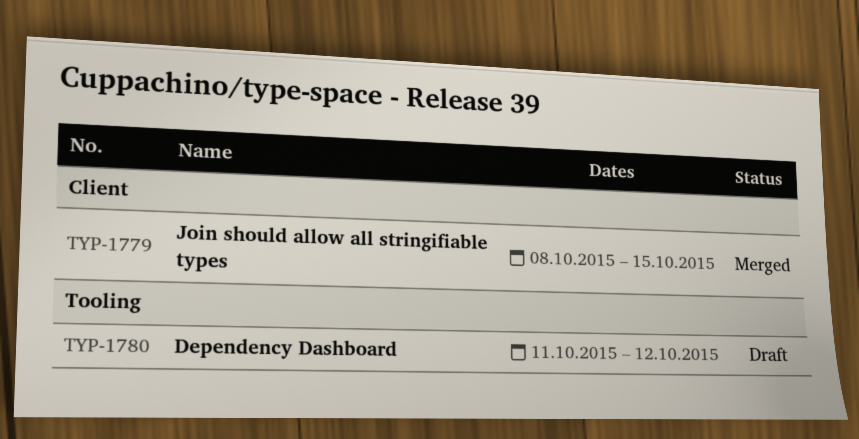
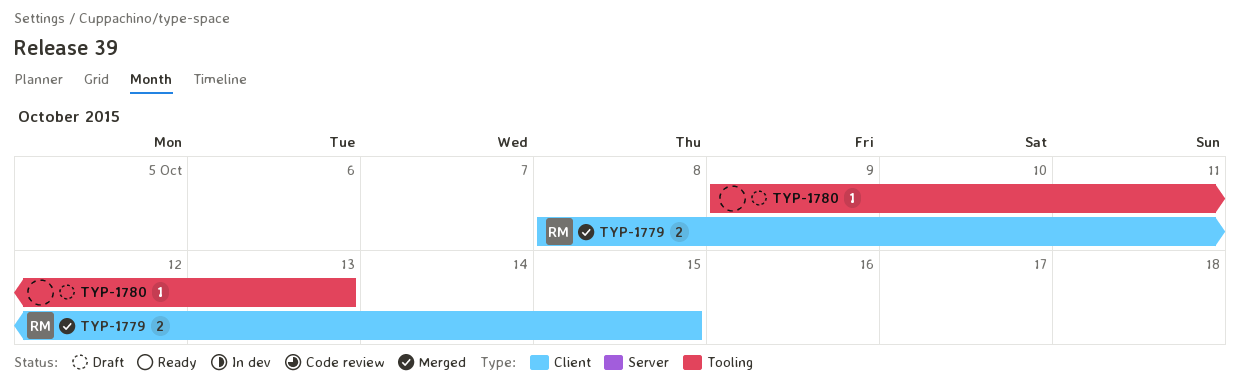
TYP-1780, start: Oct 11 -> Oct 9
TYP-1780, due: Oct 12 -> Oct 13

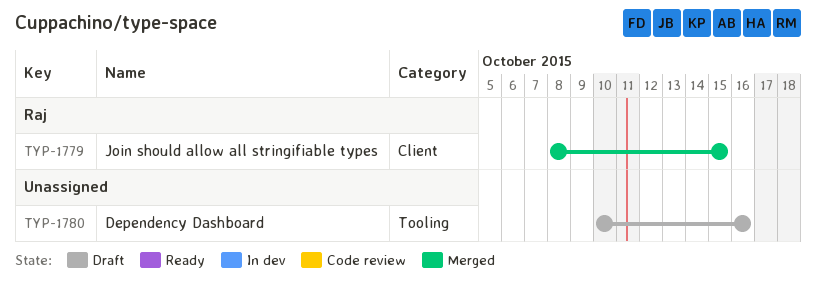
TYP-1780, start: Oct 9 -> Oct 10
TYP-1780, due: Oct 13 -> Oct 16

